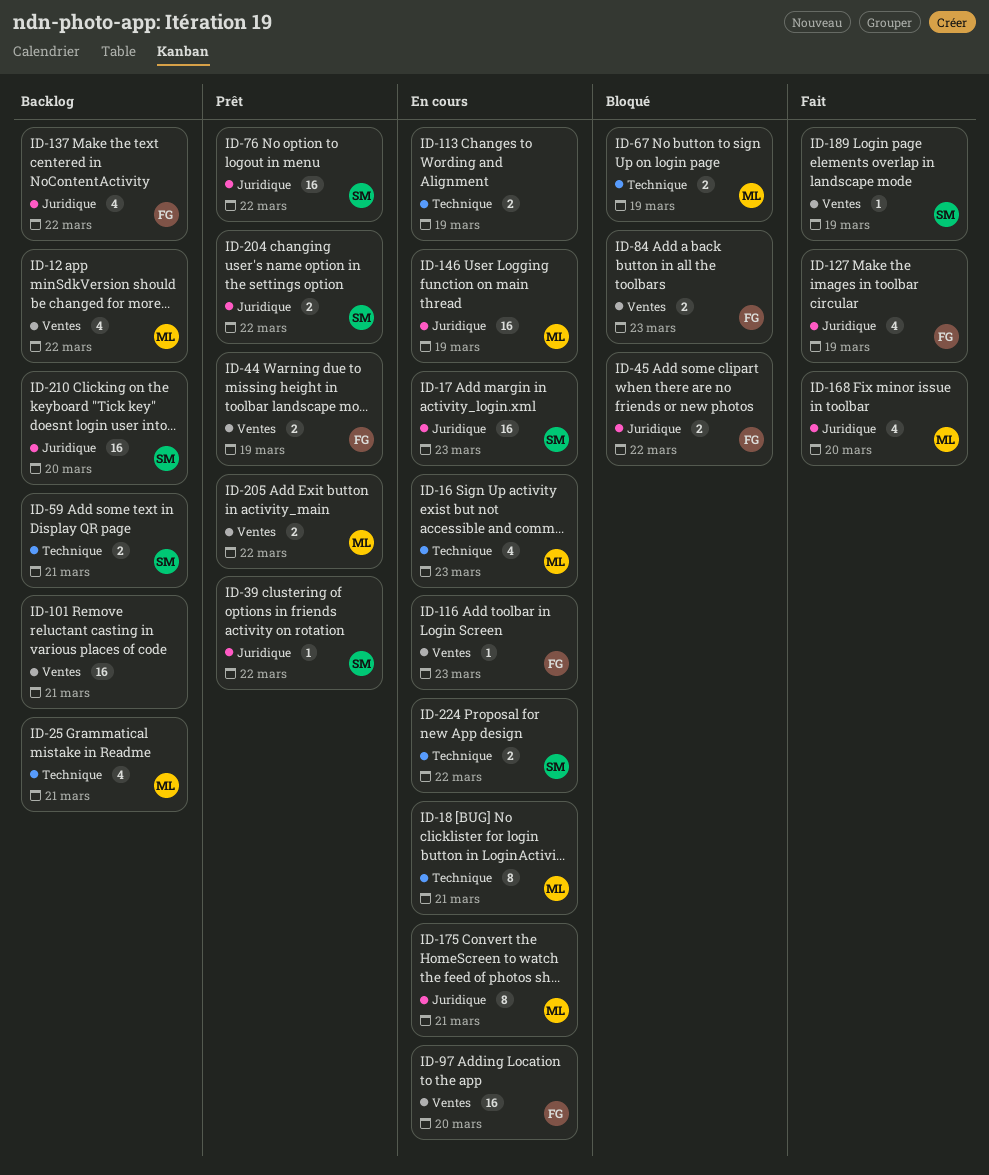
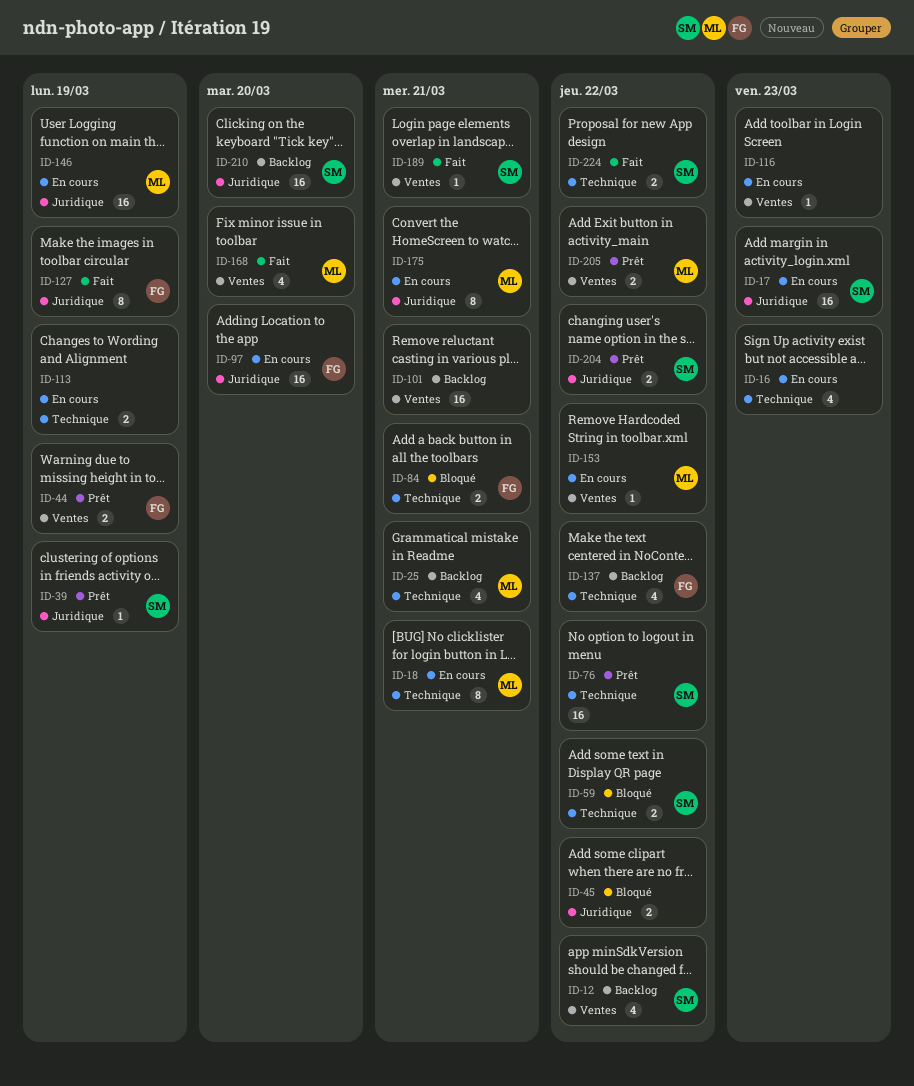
ID-12, owner: ML -> SM
ID-16, owner: ML -> none
ID-39, due: Mar 22 -> Mar 19
ID-45, owner: FG -> none
ID-59, status: Backlog -> Bloqué
ID-59, due: Mar 21 -> Mar 22
ID-67: present -> none
ID-76, label: Juridique -> Technique
ID-84, label: Ventes -> Technique
ID-84, due: Mar 23 -> Mar 21
ID-97, label: Ventes -> Juridique
ID-116, owner: FG -> none
ID-127, estimate: 4 -> 8
ID-137, label: Juridique -> Technique
ID-153: none -> present
ID-168, label: Juridique -> Ventes
ID-189, due: Mar 19 -> Mar 21
ID-224, status: En cours -> Fait

